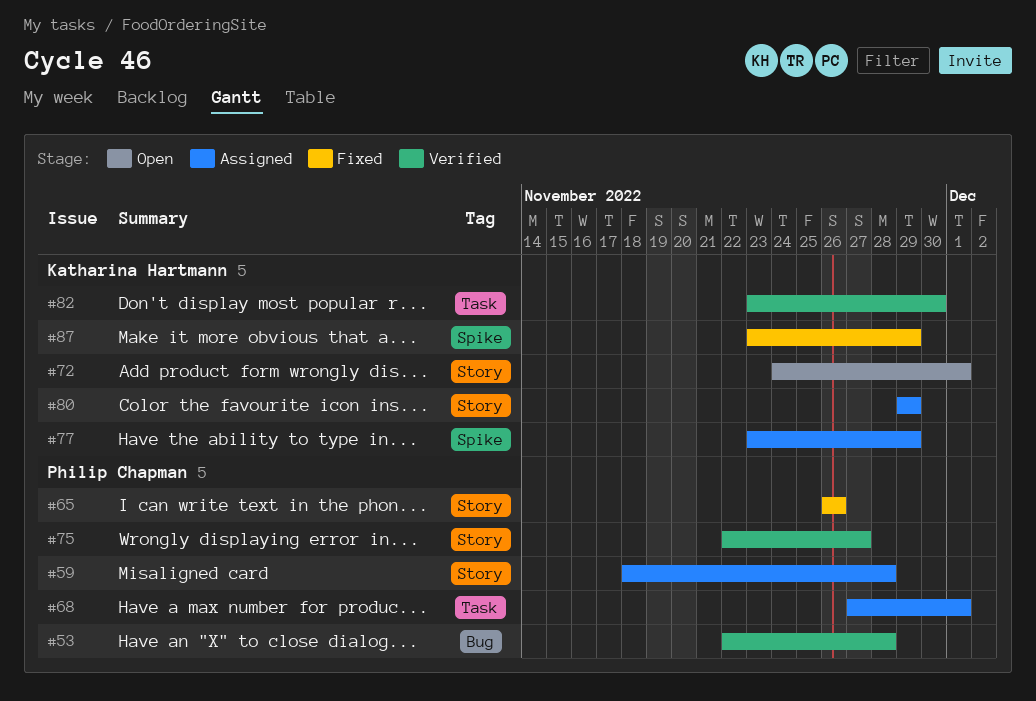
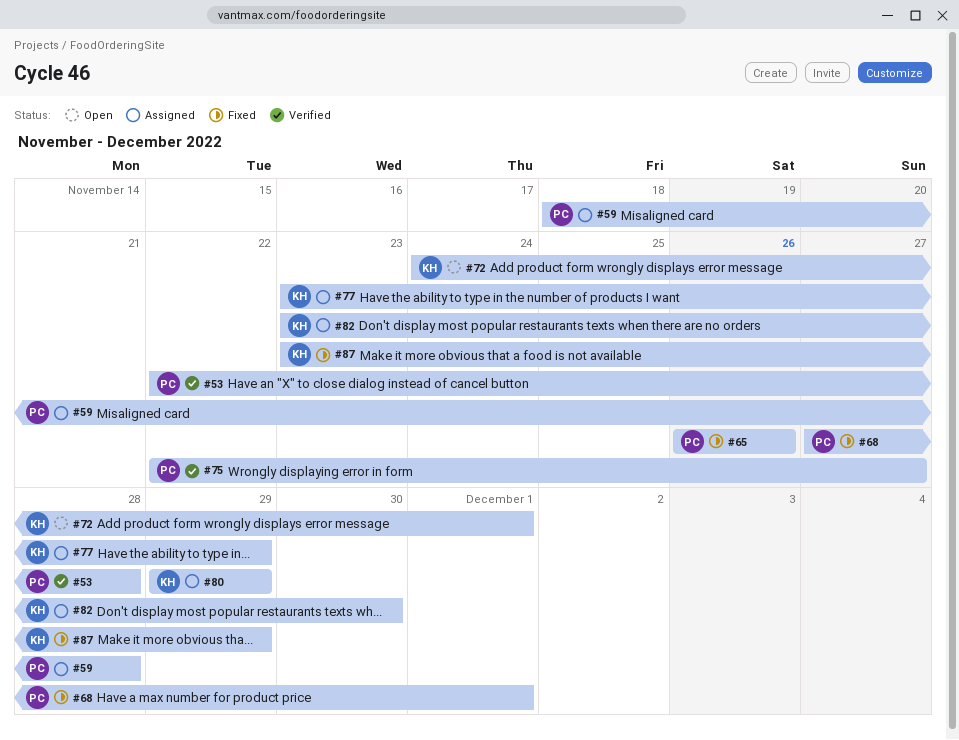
#68, status: Assigned -> Fixed
#82, status: Verified -> Assigned

